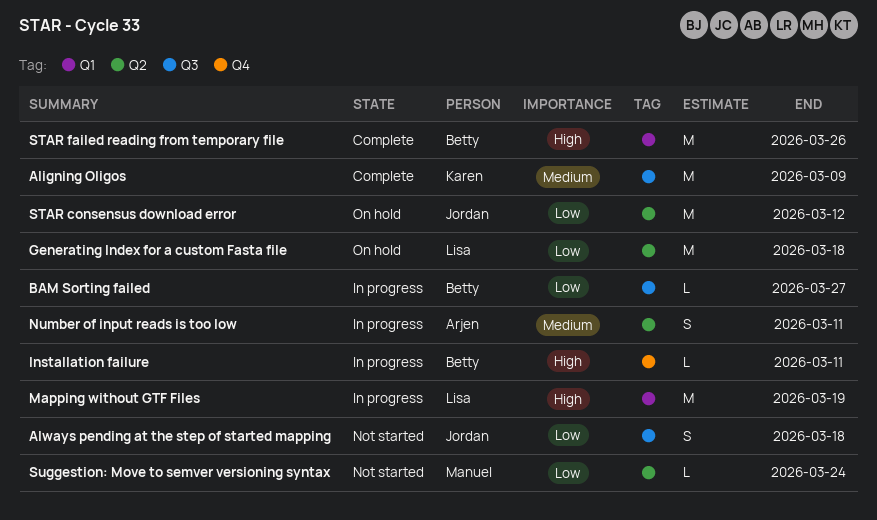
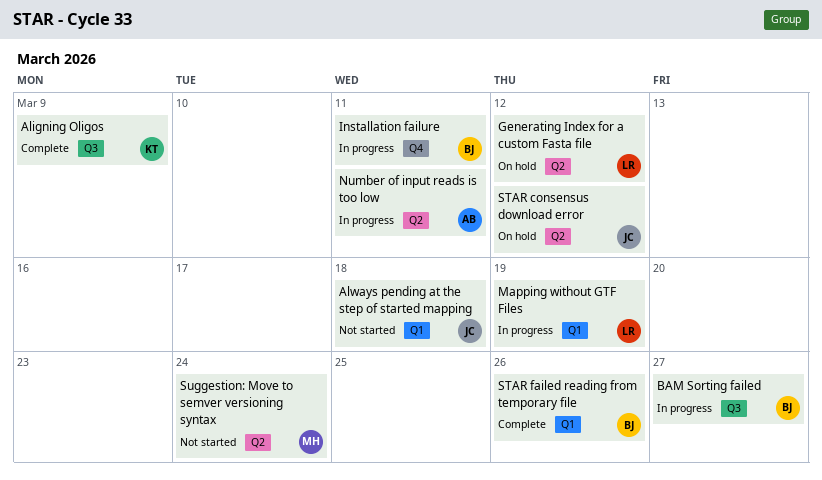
Always pending at the step of started mapping, label: Q3 -> Q1
Generating Index for a custom Fasta file, due: Mar 18 -> Mar 12

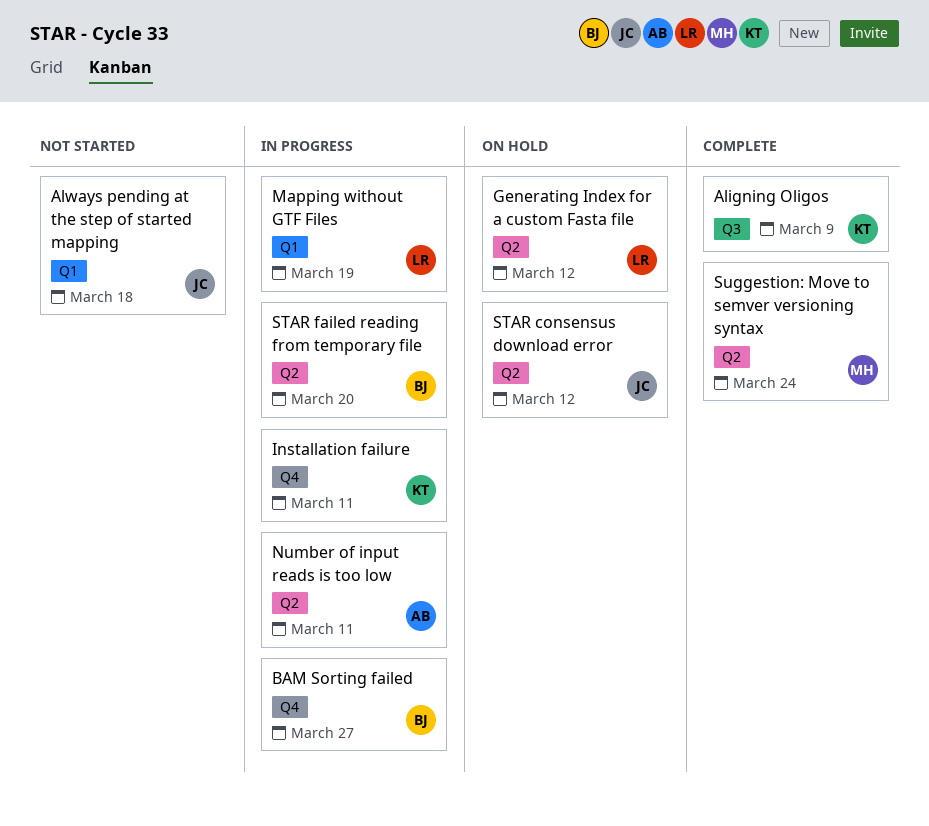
BAM Sorting failed, label: Q3 -> Q4
Installation failure, owner: BJ -> KT
STAR failed reading from temporary file, status: Complete -> In progress
STAR failed reading from temporary file, label: Q1 -> Q2
STAR failed reading from temporary file, due: Mar 26 -> Mar 20
Suggestion: Move to semver versioning syntax, status: Not started -> Complete

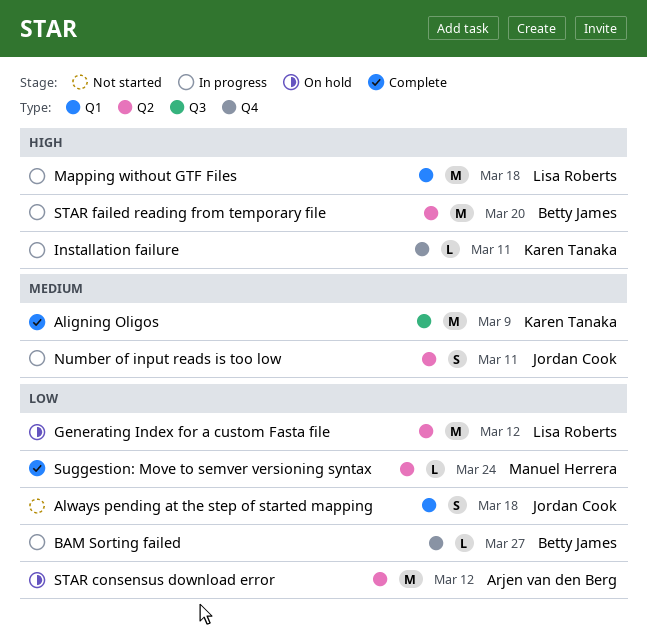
Mapping without GTF Files, due: Mar 19 -> Mar 18
Number of input reads is too low, owner: Arjen van den Berg -> Jordan Cook
STAR consensus download error, owner: Jordan Cook -> Arjen van den Berg

